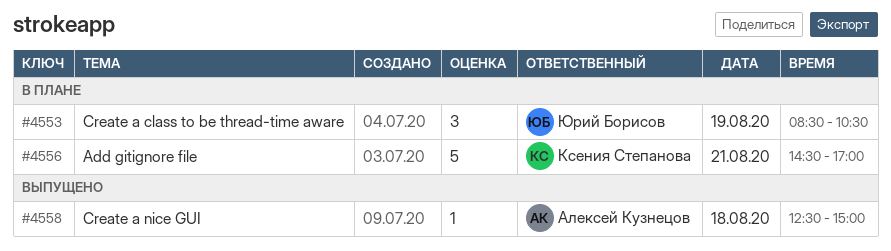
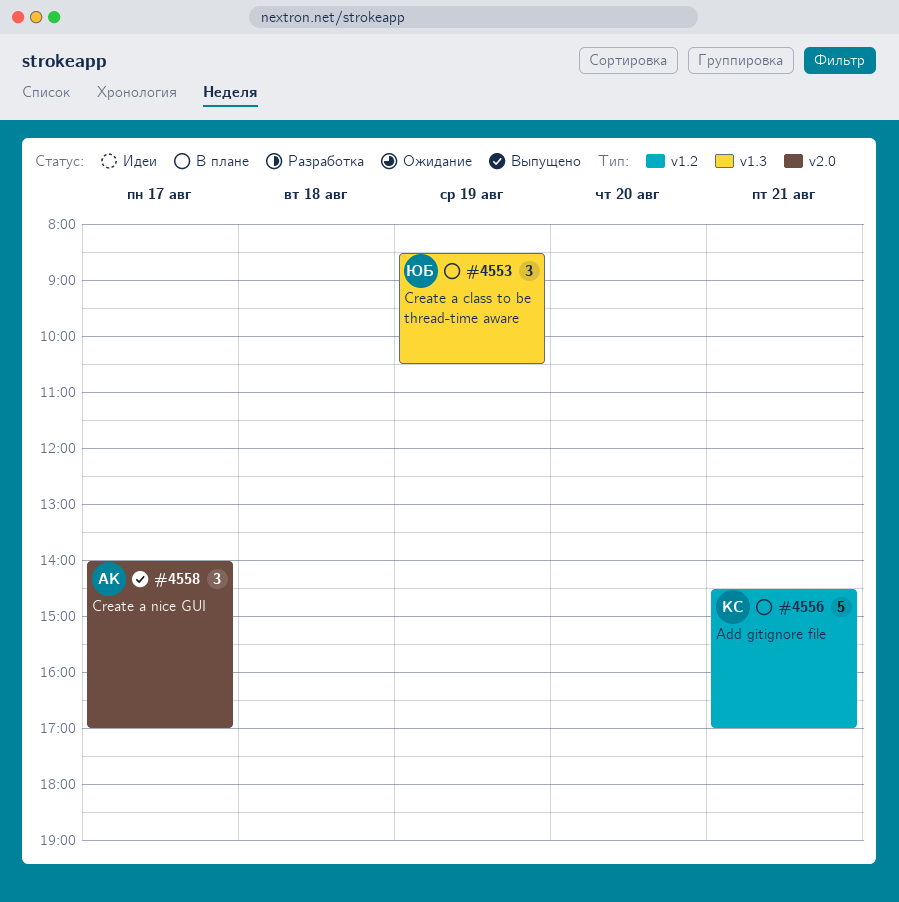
#4558, estimate: 1 -> 3
#4558, day: Aug 18 -> Aug 17
#4558, begins: 12:30 -> 14:00
#4558, ends: 15:00 -> 17:00

